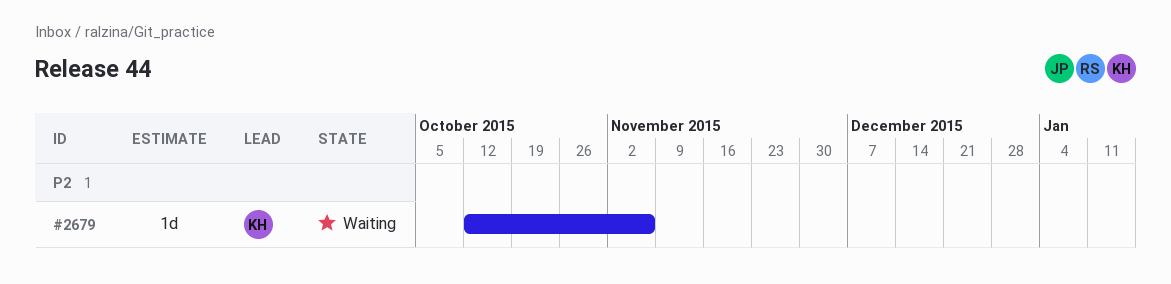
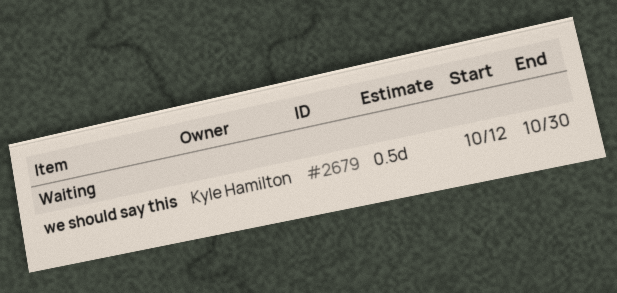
#2679, estimate: 1d -> 0.5d
#2679, due: Nov 6 -> Oct 30

